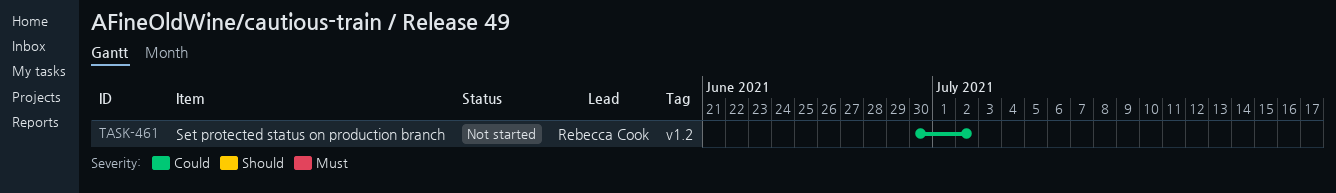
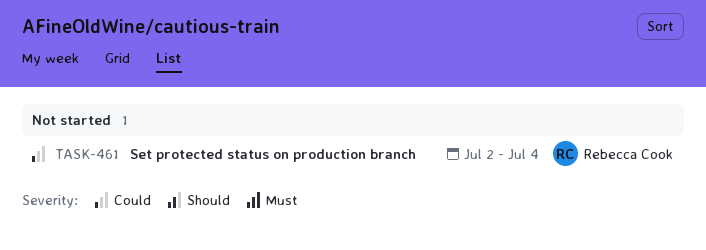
TASK-461, start: Jun 30 -> Jul 2
TASK-461, due: Jul 2 -> Jul 4

